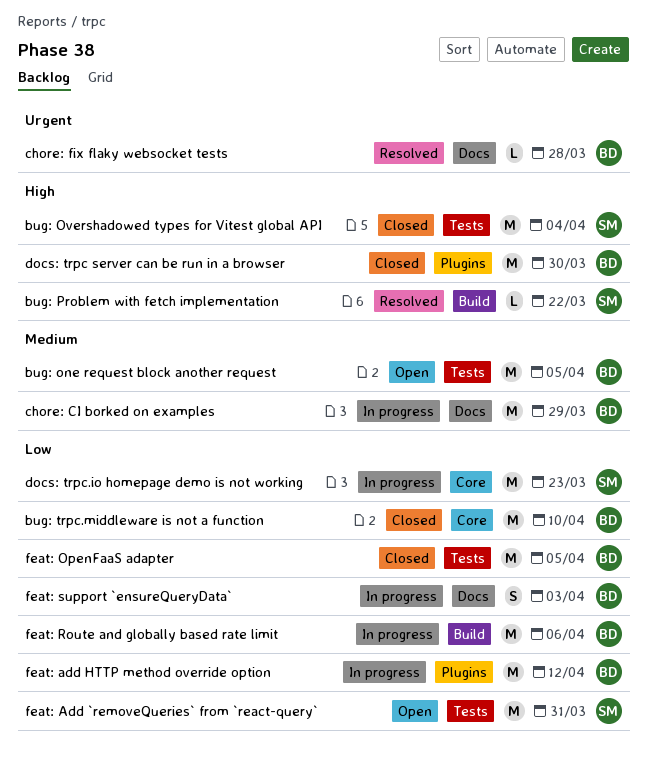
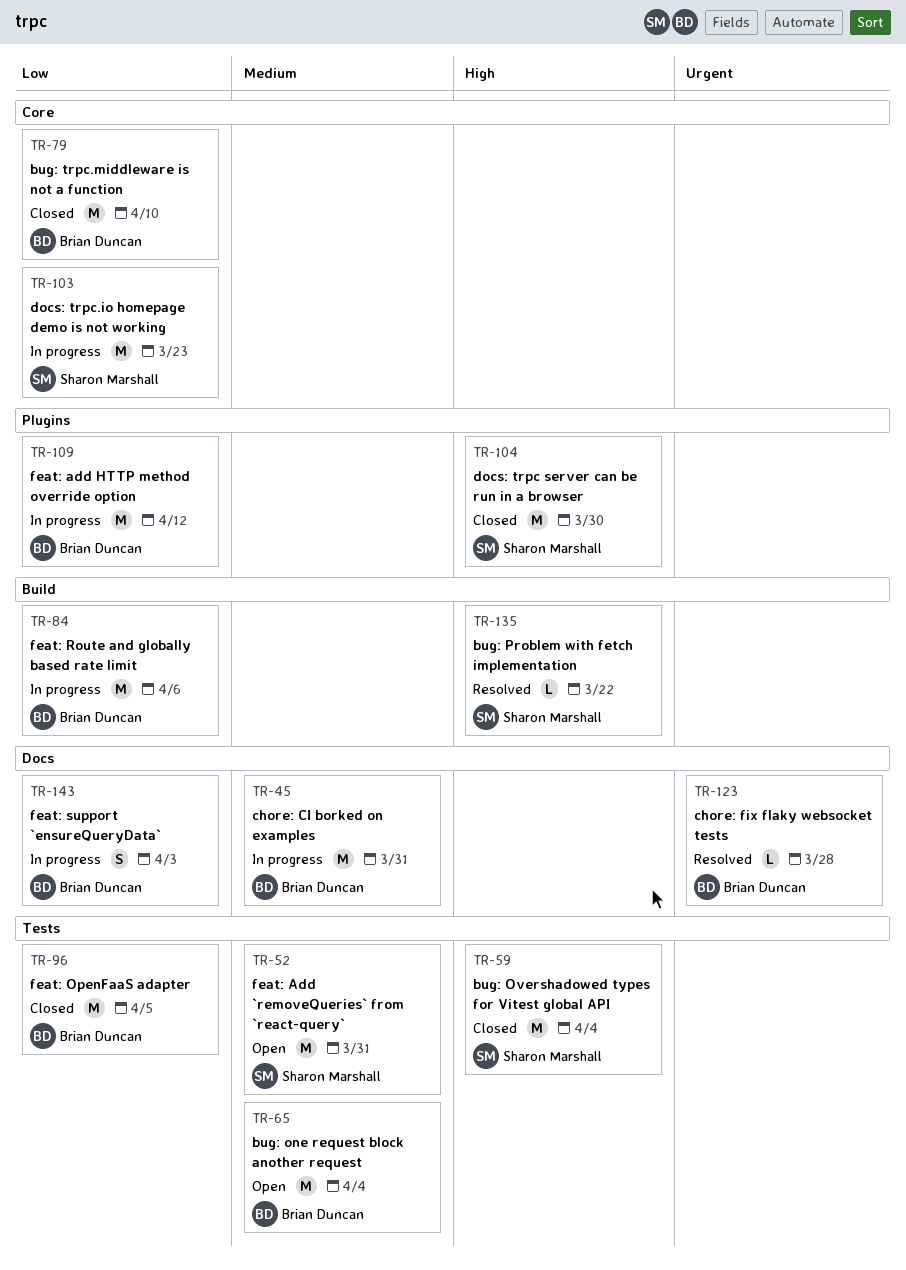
bug: one request block another request, due: Apr 5 -> Apr 4
chore: CI borked on examples, due: Mar 29 -> Mar 31
docs: trpc server can be run in a browser, owner: Brian Duncan -> Sharon Marshall
feat: Add `removeQueries` from `react-query`, priority: Low -> Medium

